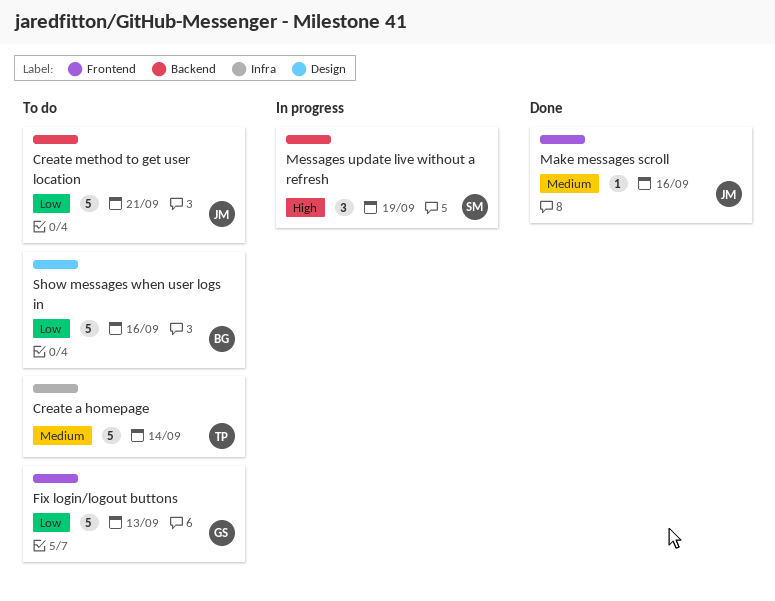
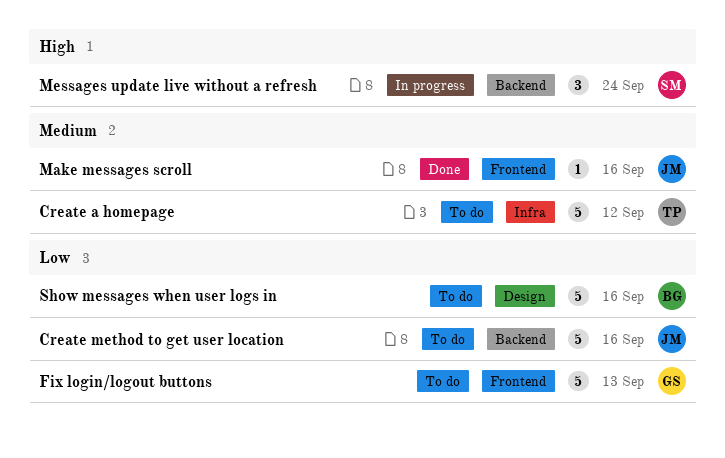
Create a homepage, due: Sep 14 -> Sep 12
Create method to get user location, due: Sep 21 -> Sep 16
Messages update live without a refresh, due: Sep 19 -> Sep 24

